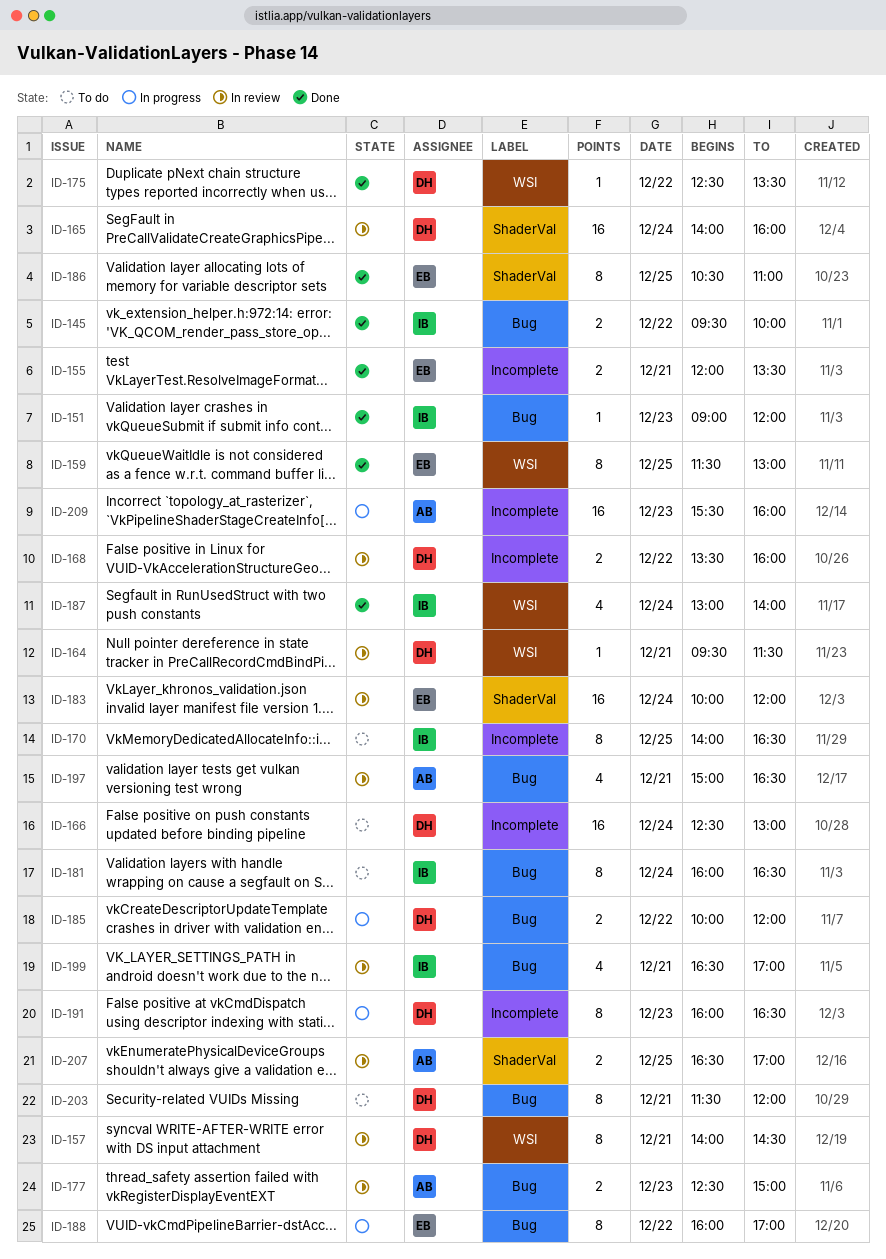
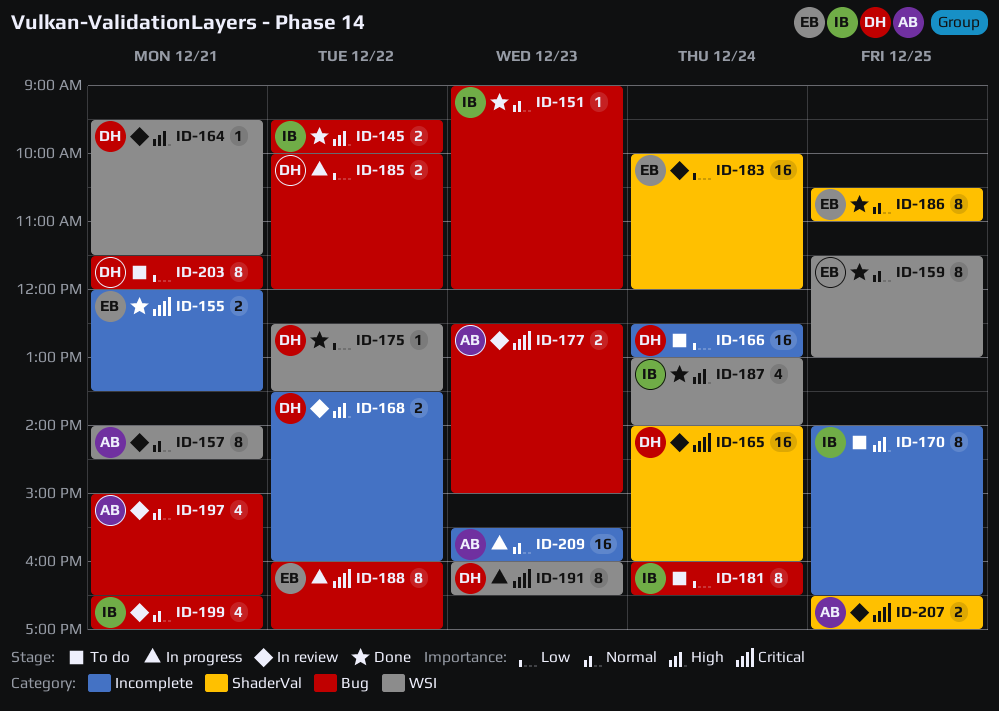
ID-157, owner: DH -> AB
ID-191, label: Incomplete -> WSI

